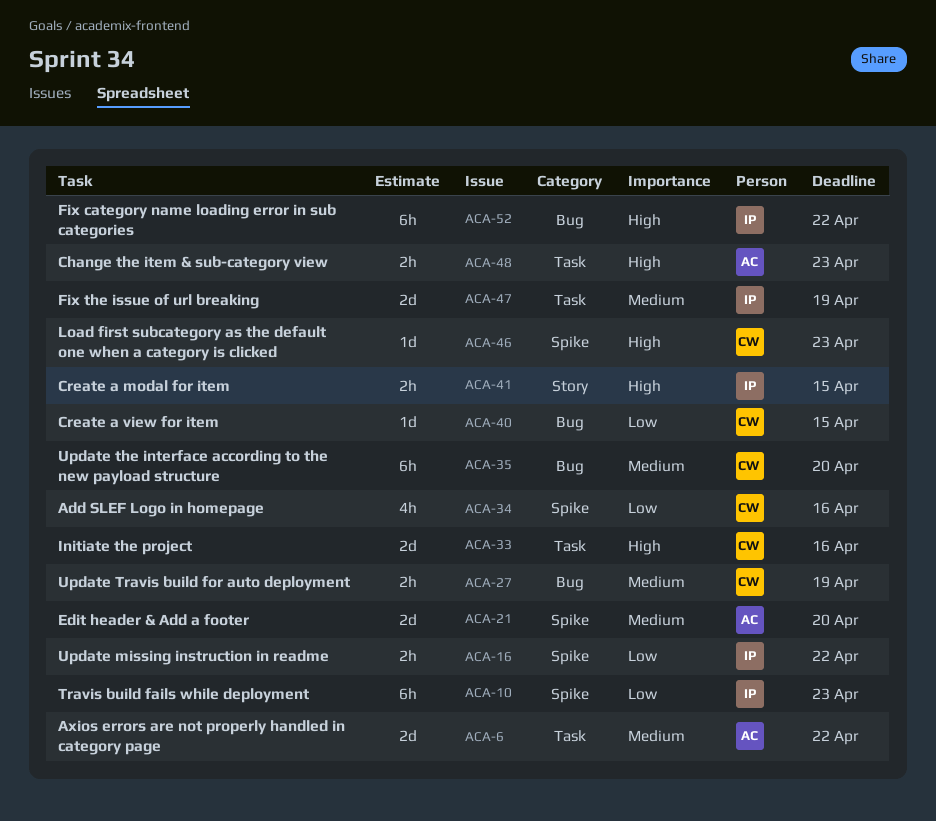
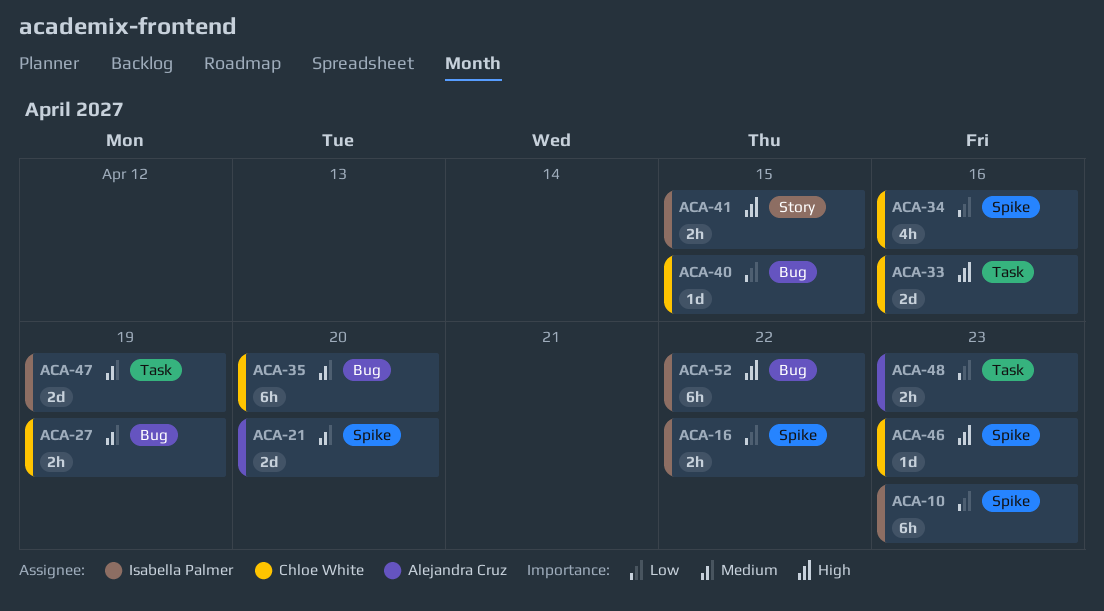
ACA-6: present -> none
ACA-48, priority: High -> Low

